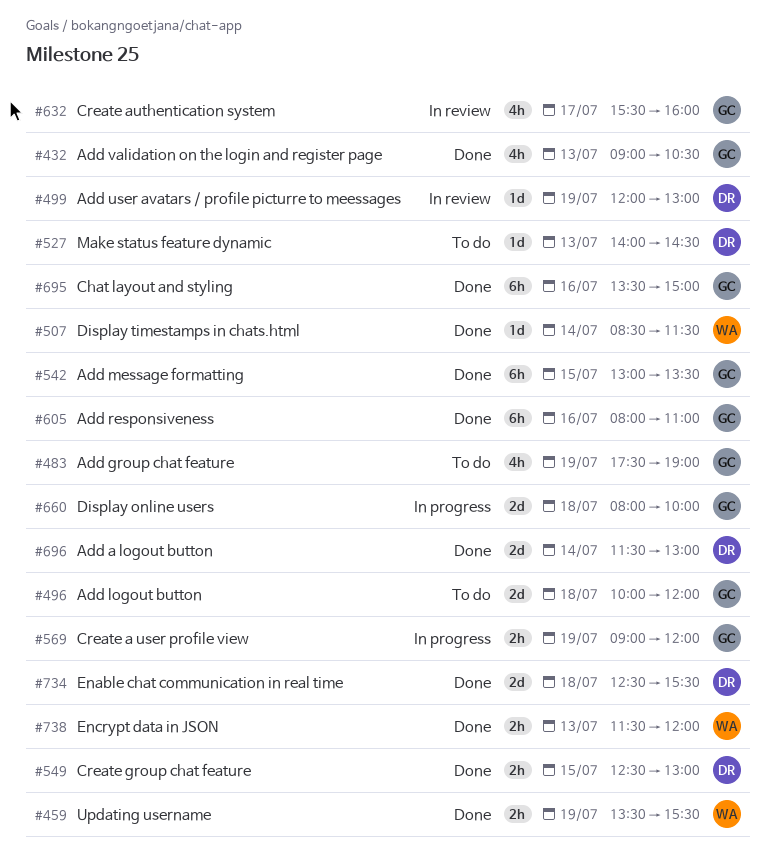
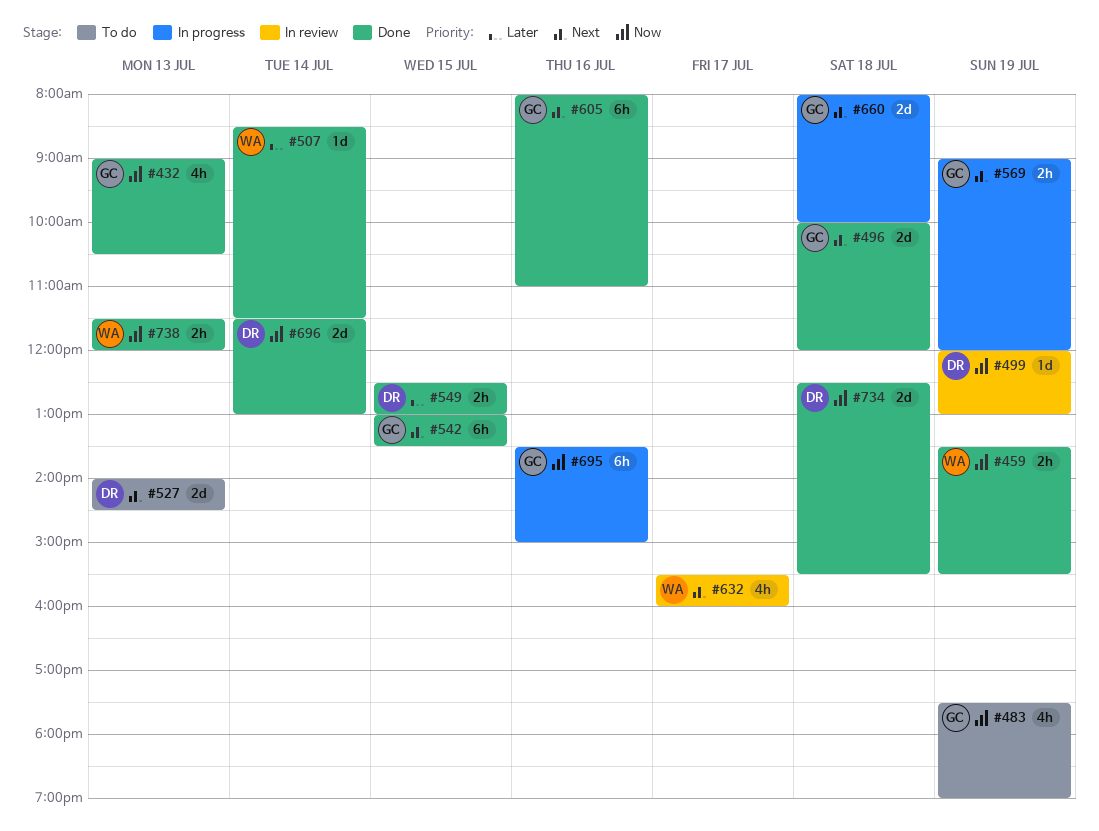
#496, status: To do -> Done
#527, estimate: 1d -> 2d
#632, owner: GC -> WA
#695, status: Done -> In progress

